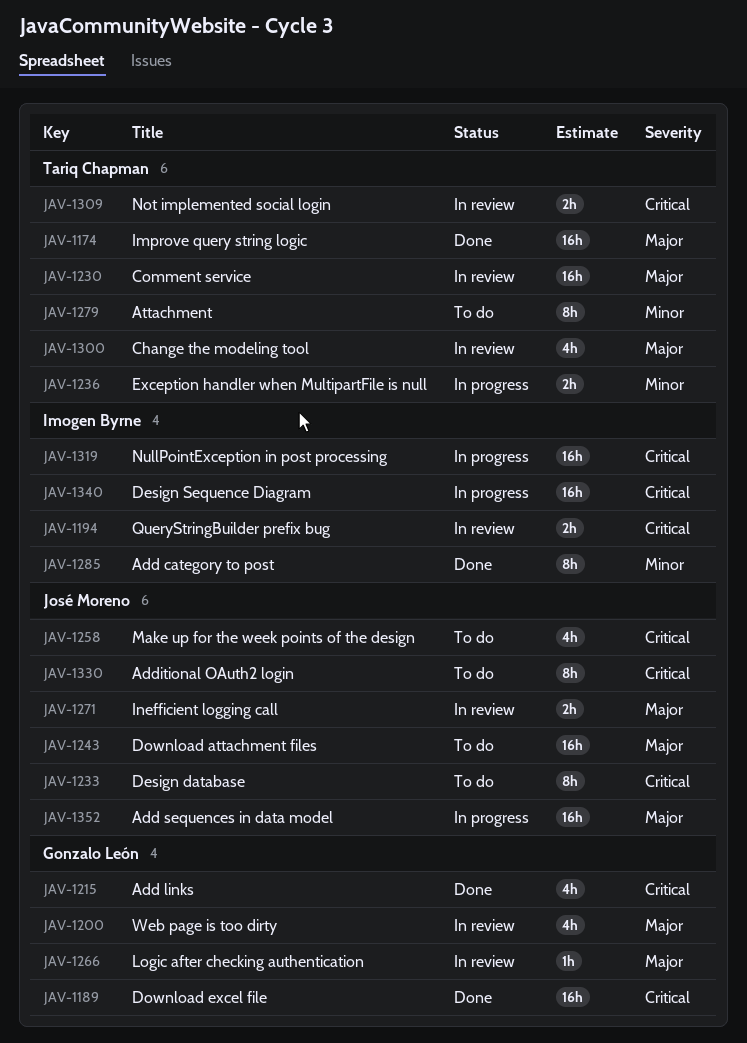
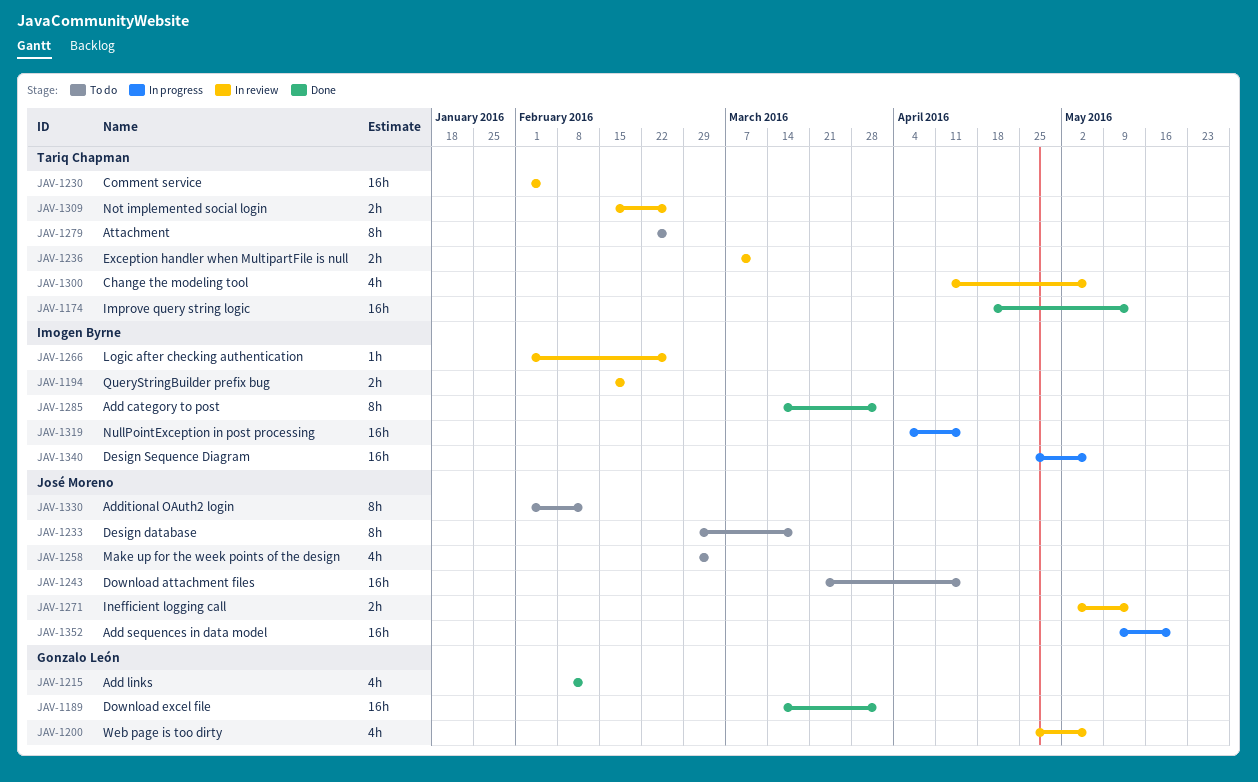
JAV-1236, status: In progress -> In review
JAV-1266, owner: Gonzalo León -> Imogen Byrne

